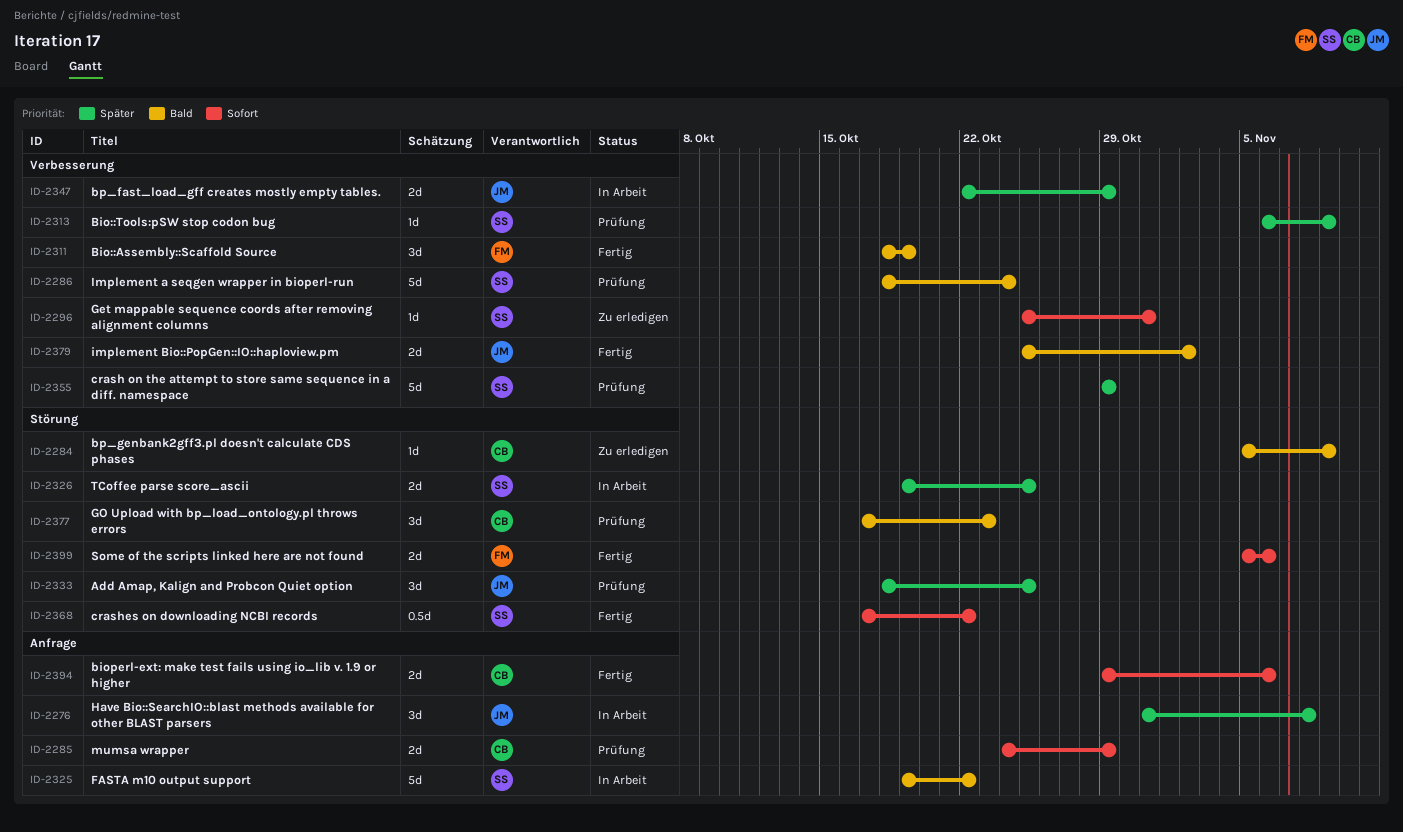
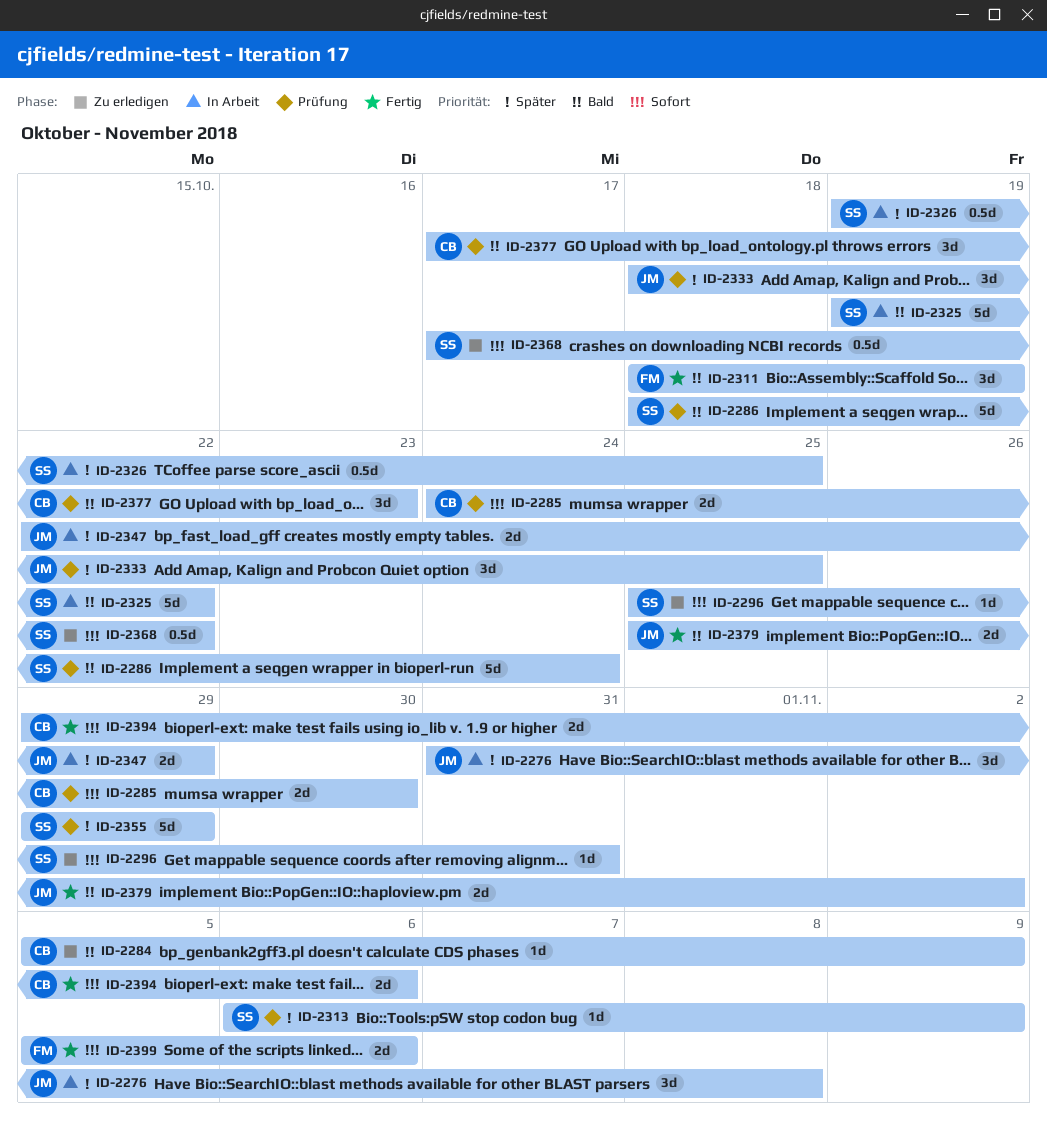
ID-2285, due: Oct 29 -> Oct 30
ID-2326, estimate: 2d -> 0.5d
ID-2368, status: Fertig -> Zu erledigen

